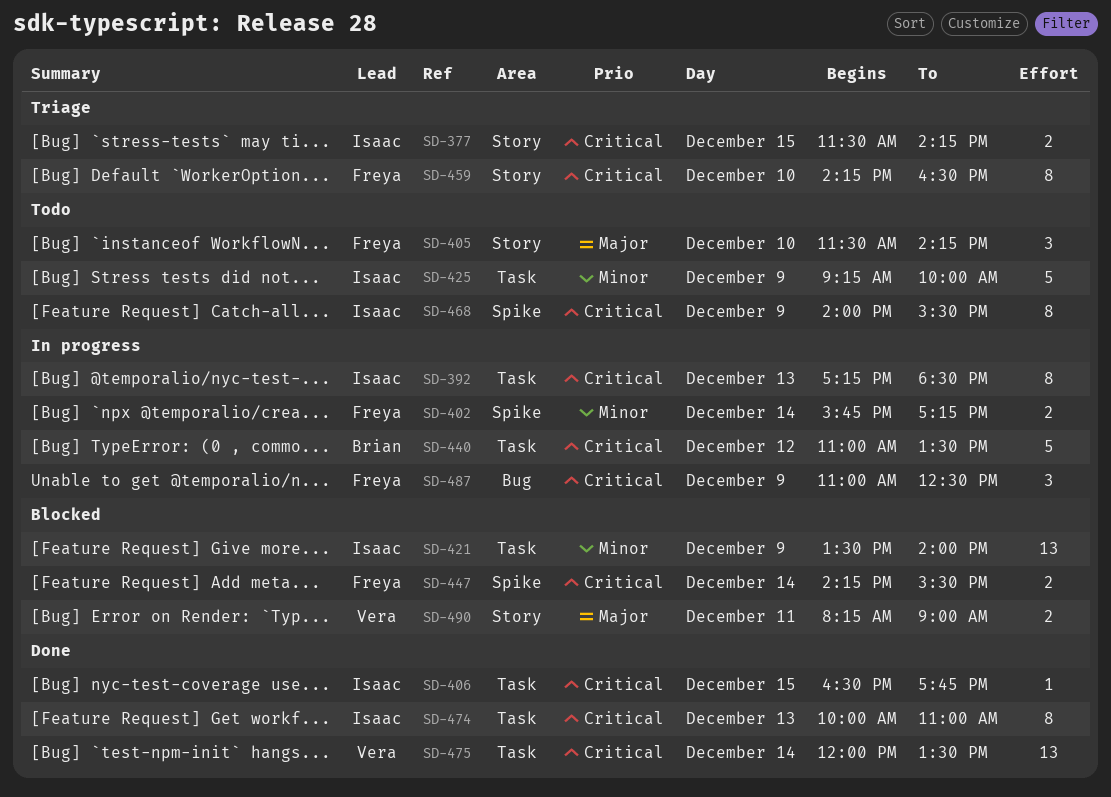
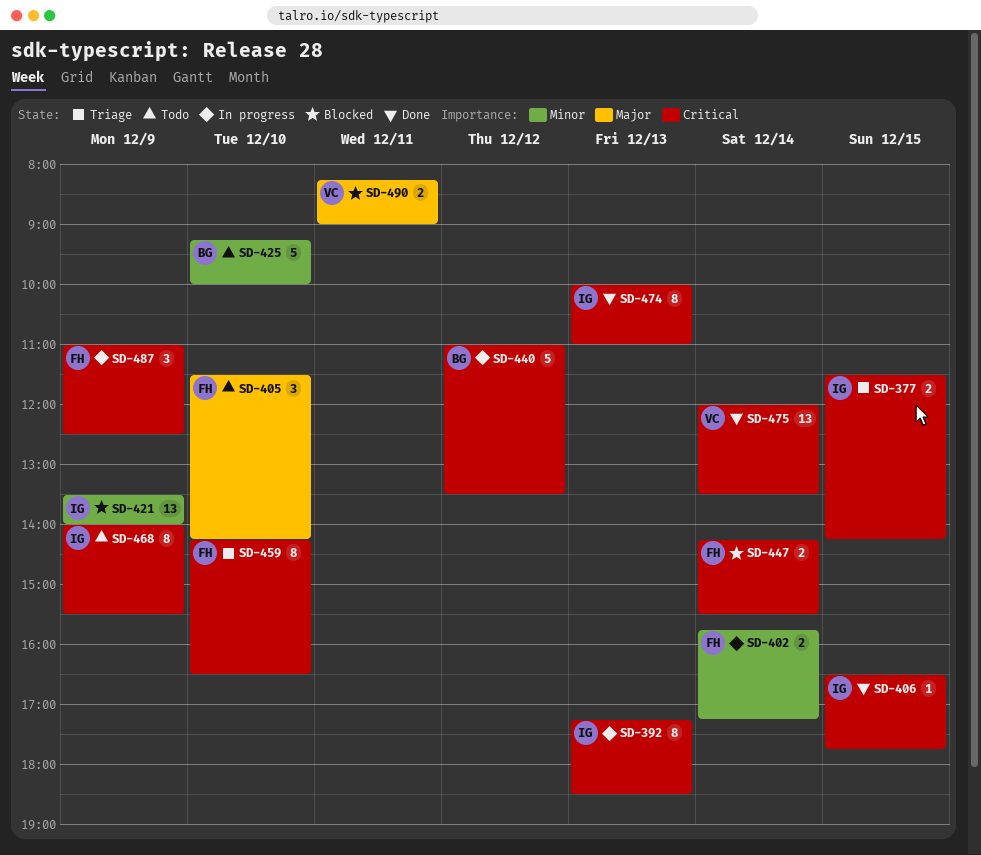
SD-425, owner: Isaac -> Brian
SD-425, day: Dec 9 -> Dec 10

